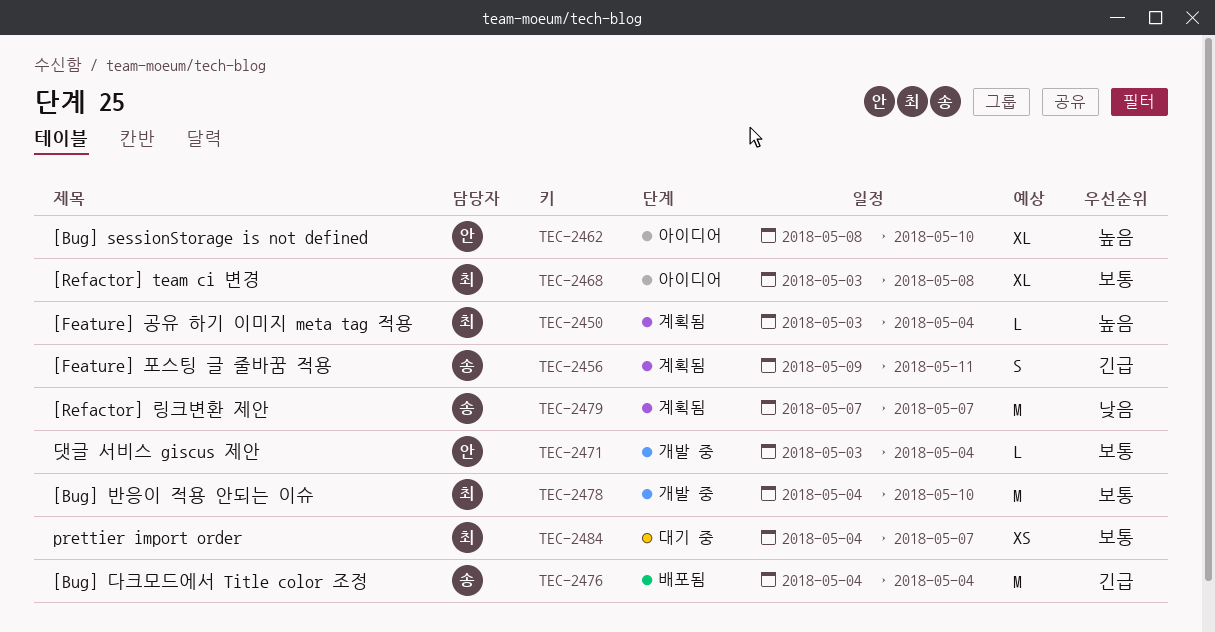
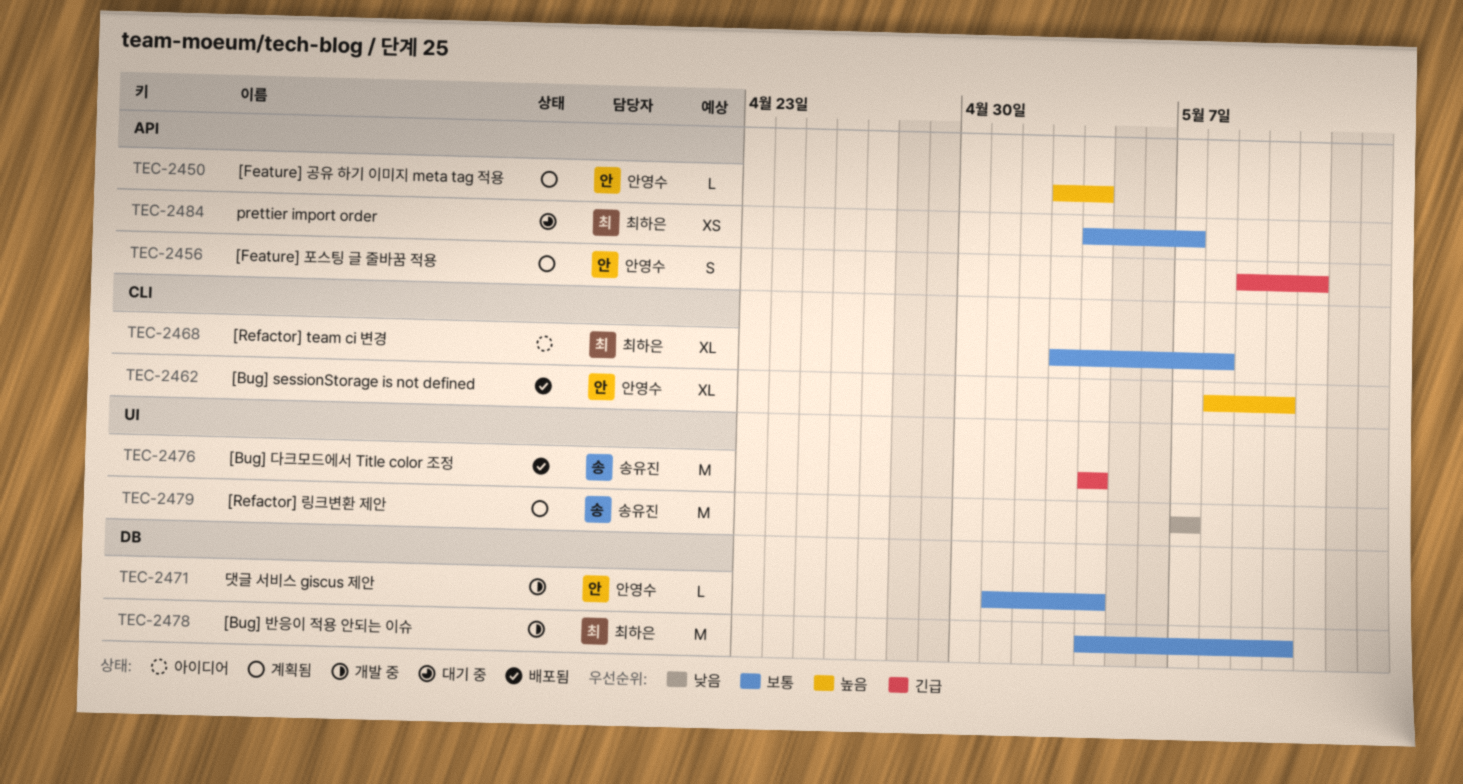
TEC-2450, owner: 최하은 -> 안영수
TEC-2456, owner: 송유진 -> 안영수
TEC-2462, status: 아이디어 -> 배포됨
TEC-2471, start: May 3 -> May 1

